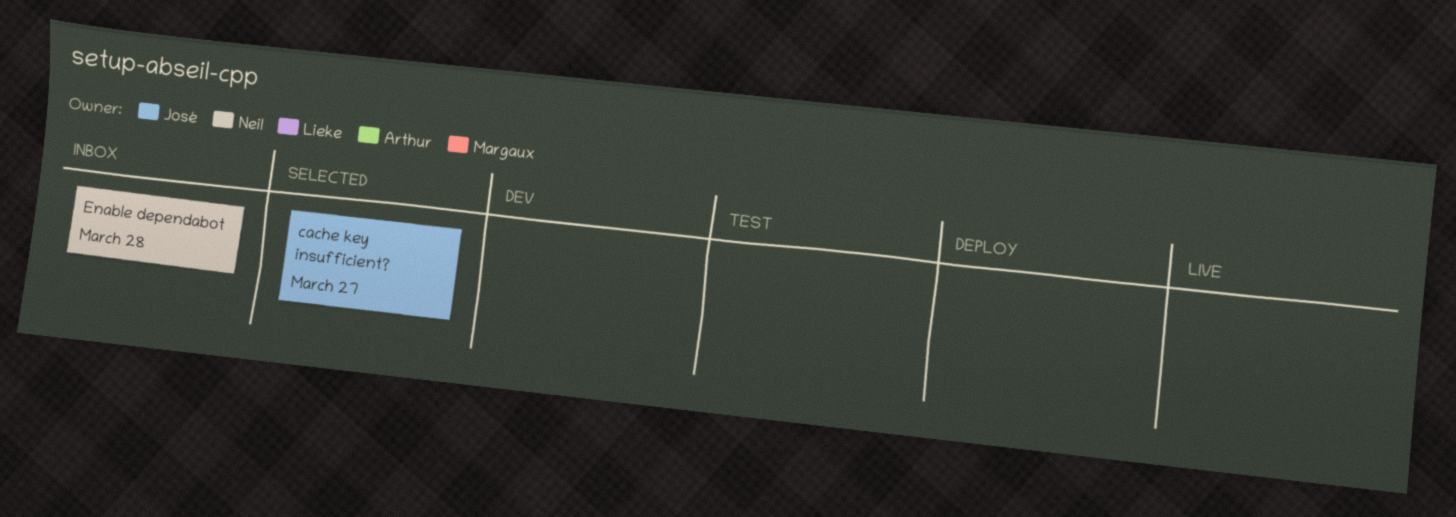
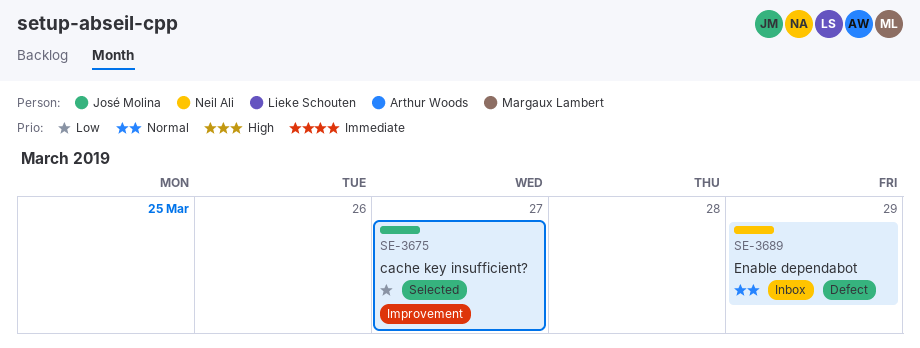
Enable dependabot, due: Mar 28 -> Mar 29

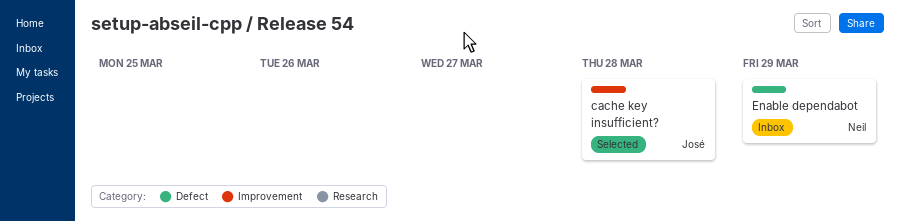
cache key insufficient?, due: Mar 27 -> Mar 28

